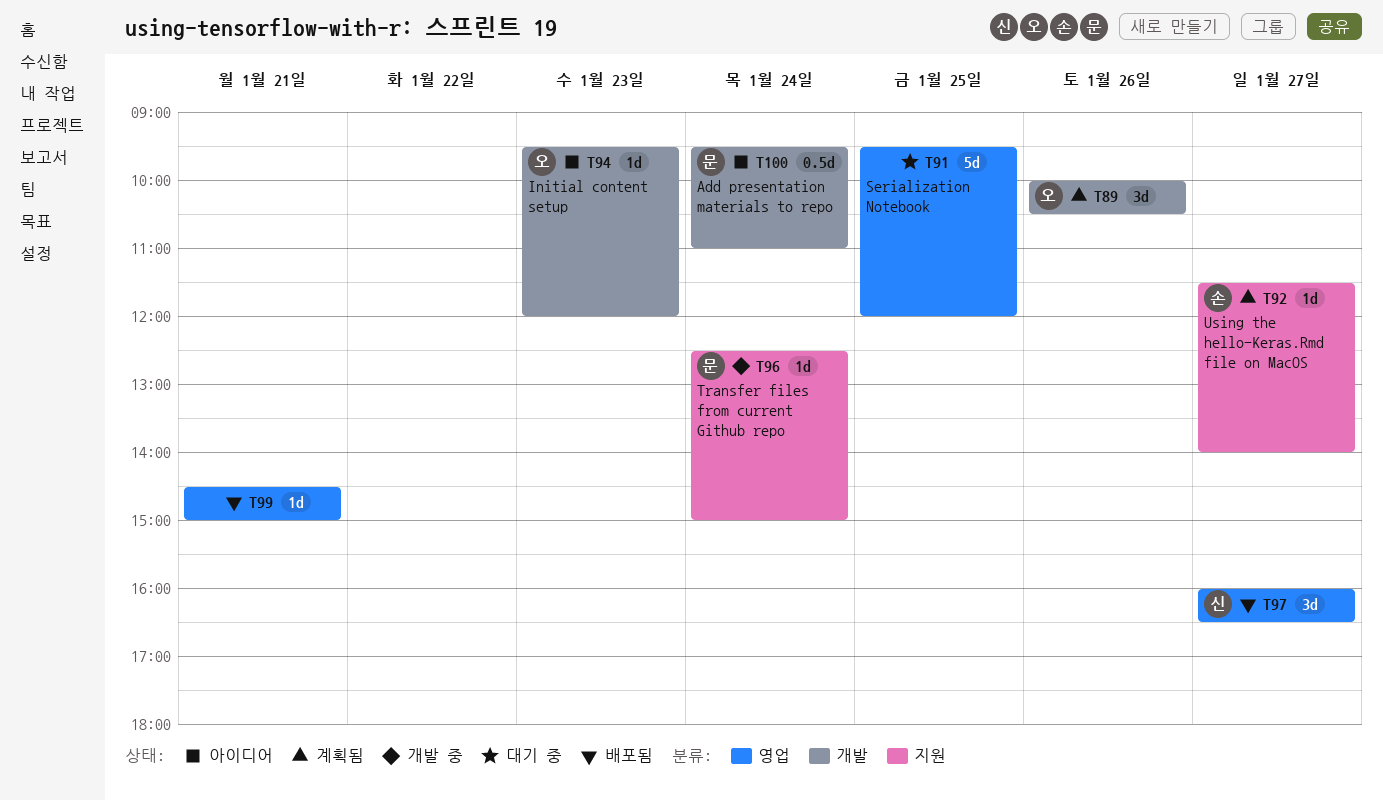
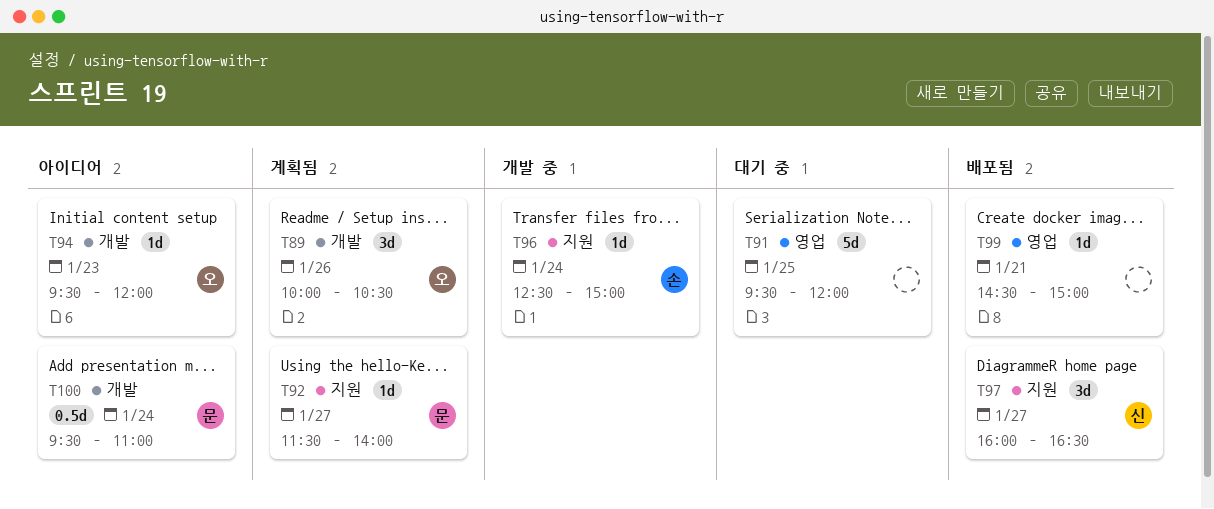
T92, owner: 손 -> 문
T96, owner: 문 -> 손
T97, label: 영업 -> 지원

